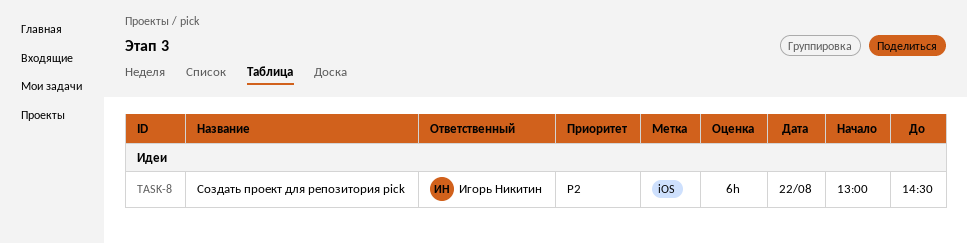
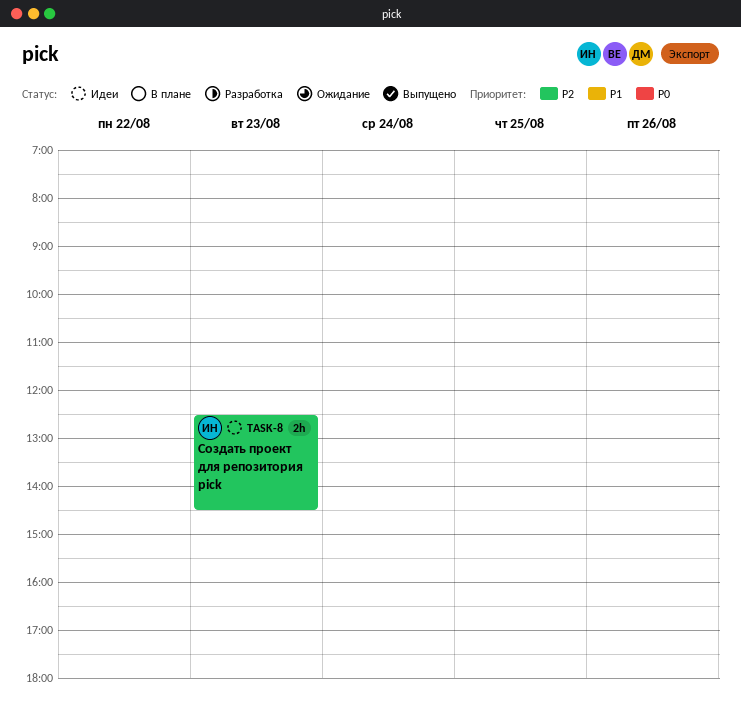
TASK-8, estimate: 6h -> 2h
TASK-8, day: Aug 22 -> Aug 23
TASK-8, begins: 13:00 -> 12:30

